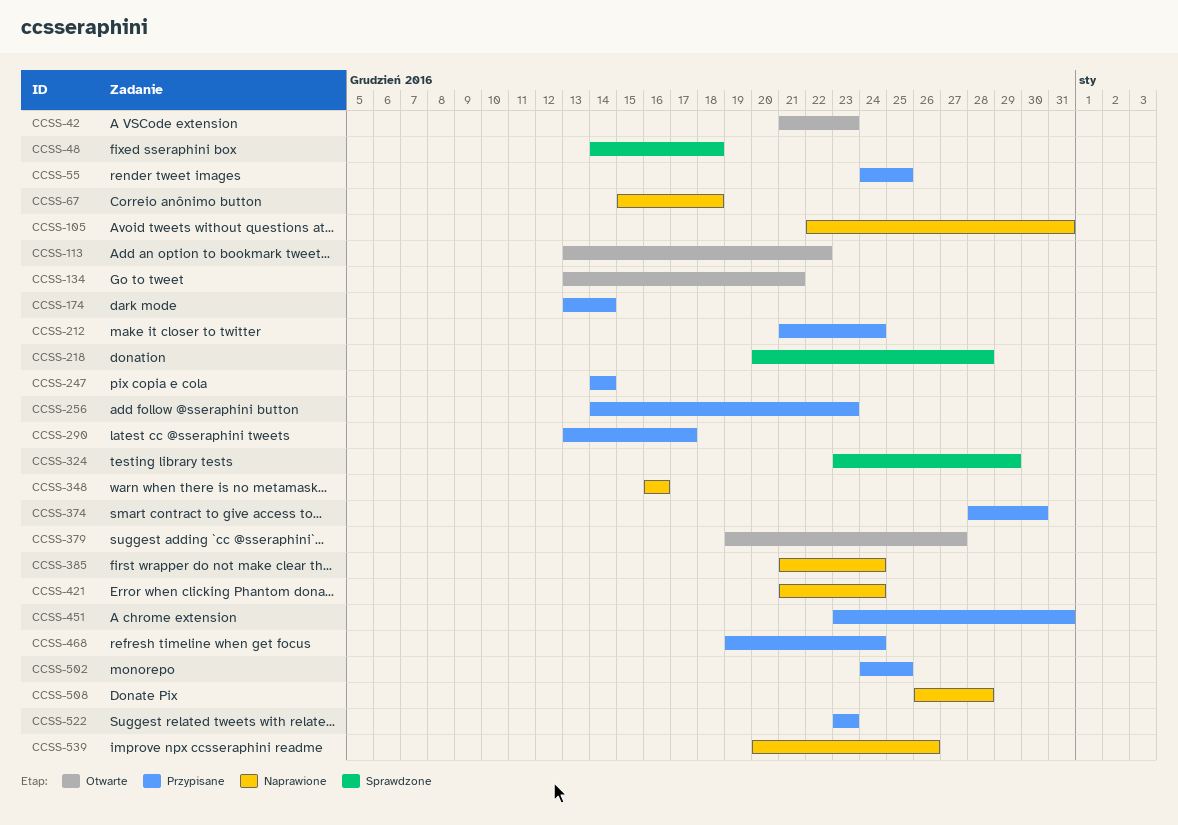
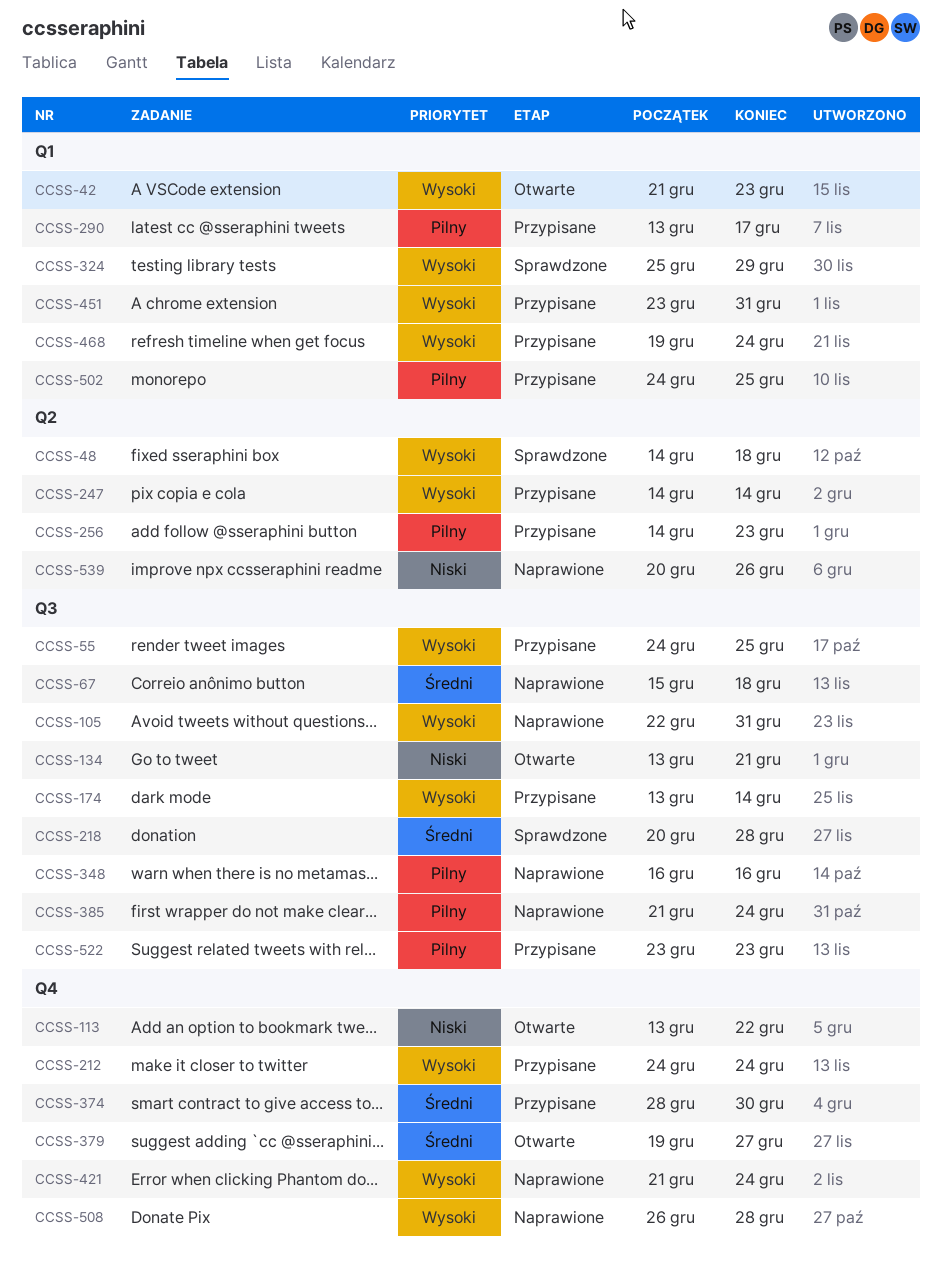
CCSS-212, start: Dec 21 -> Dec 24
CCSS-324, start: Dec 23 -> Dec 25

